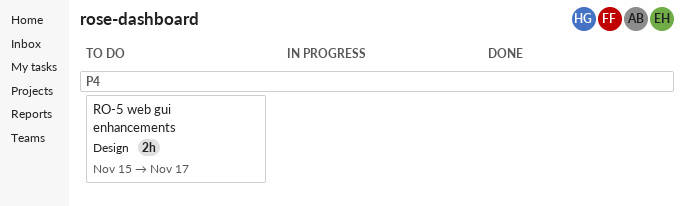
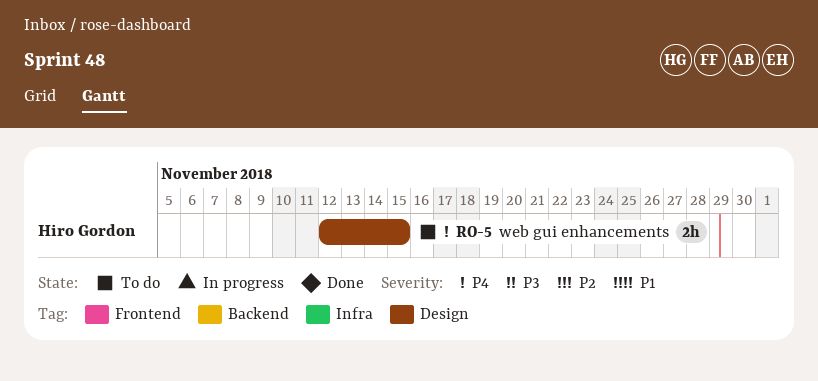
RO-5, start: Nov 15 -> Nov 12
RO-5, due: Nov 17 -> Nov 15

